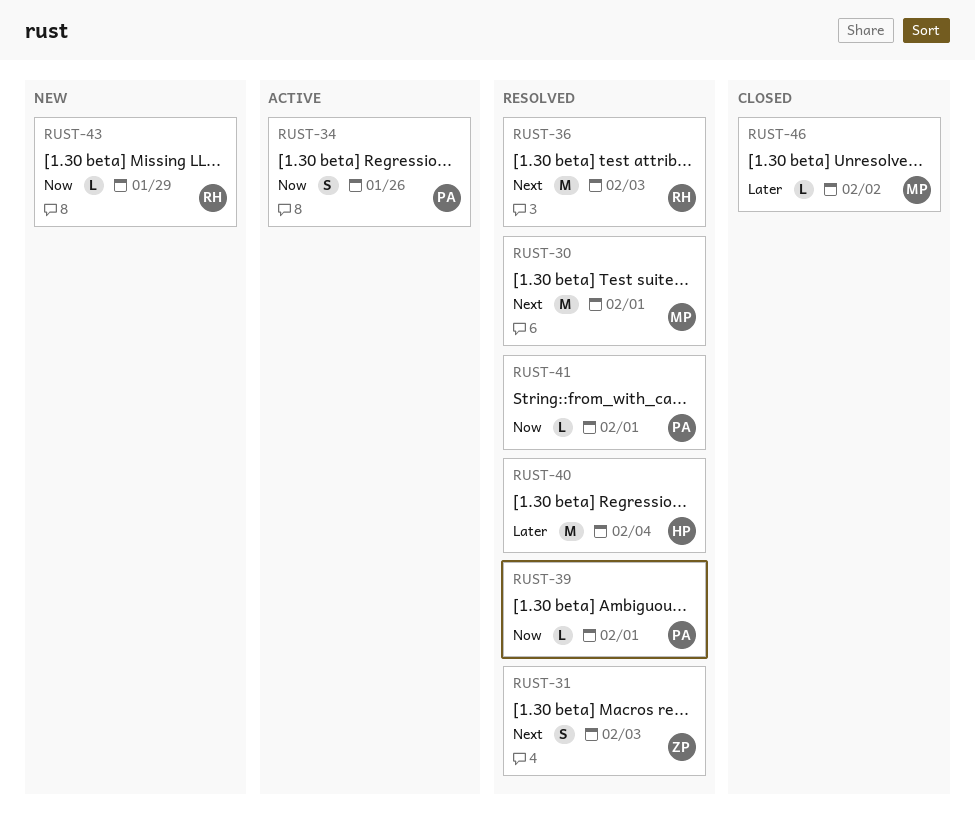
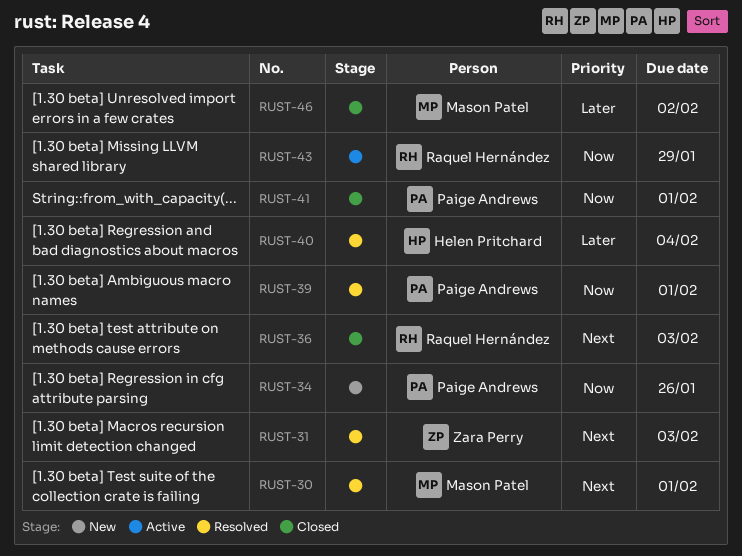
RUST-34, status: Active -> New
RUST-36, status: Resolved -> Closed
RUST-41, status: Resolved -> Closed
RUST-43, status: New -> Active

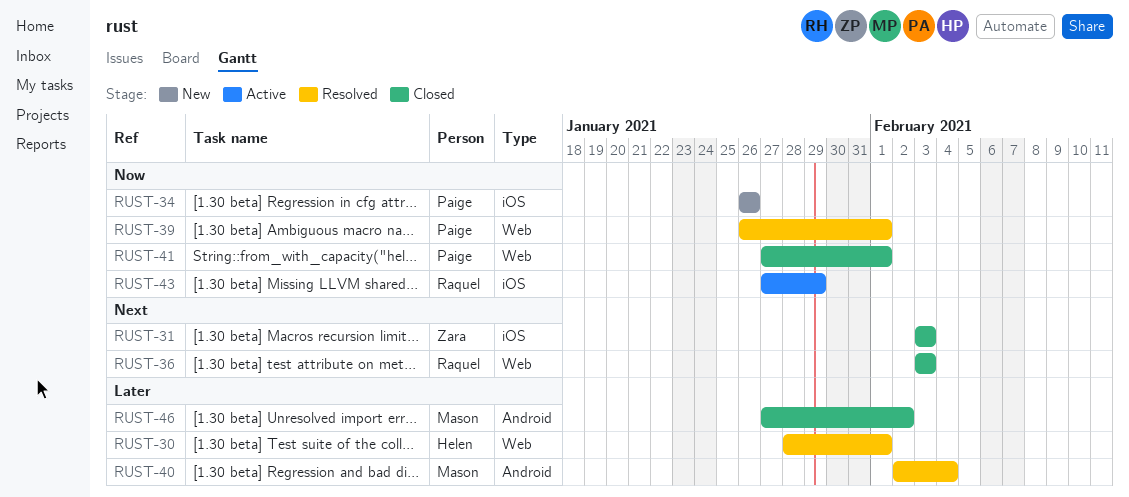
RUST-30, owner: Mason Patel -> Helen Pritchard
RUST-30, priority: Next -> Later
RUST-31, status: Resolved -> Closed
RUST-40, owner: Helen Pritchard -> Mason Patel

